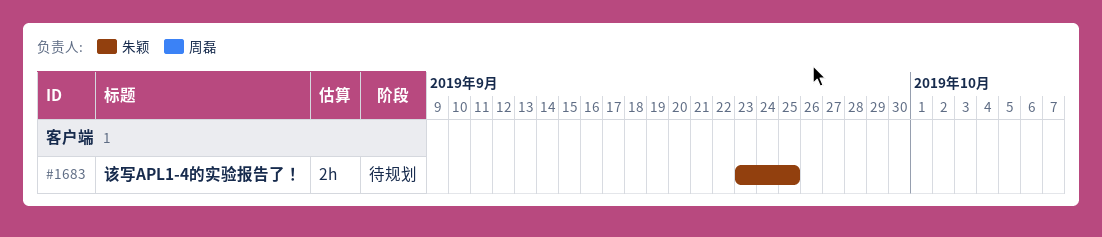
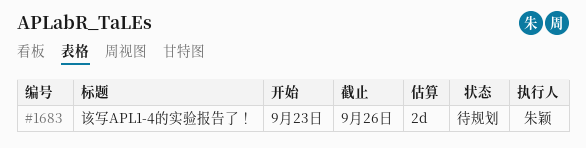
#1683, estimate: 2h -> 2d
#1683, due: Sep 25 -> Sep 26

